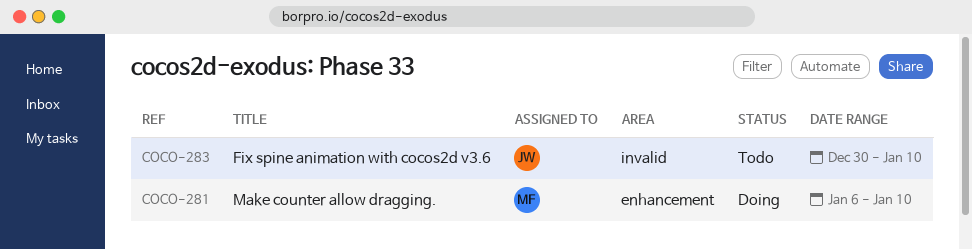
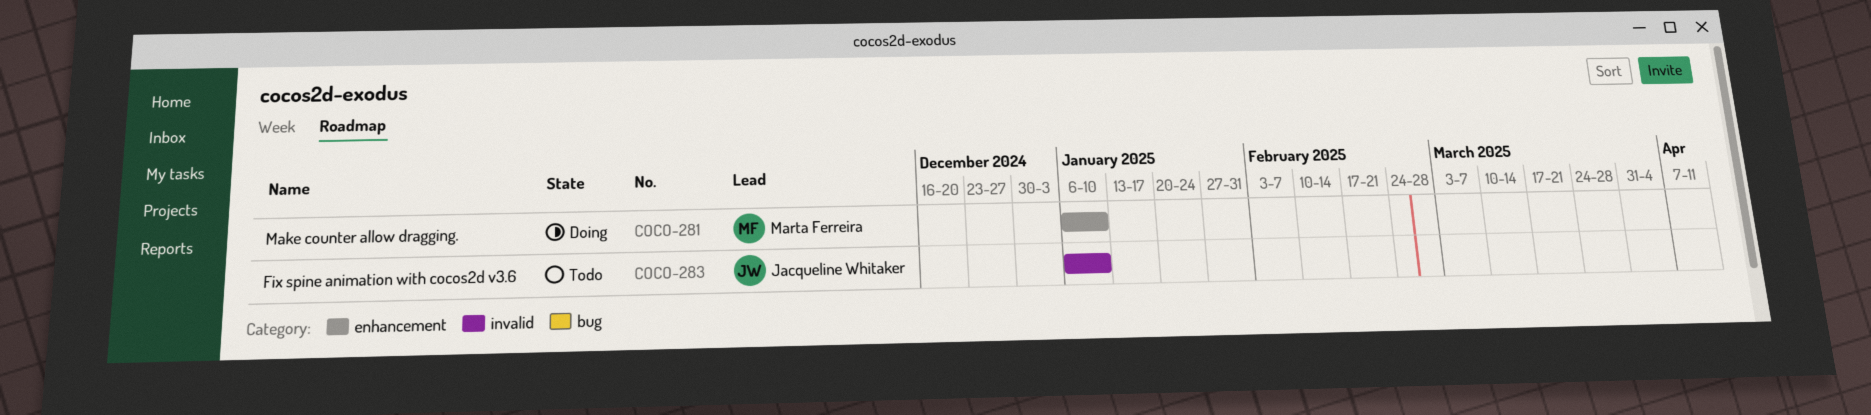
COCO-283, start: Dec 30 -> Jan 6

